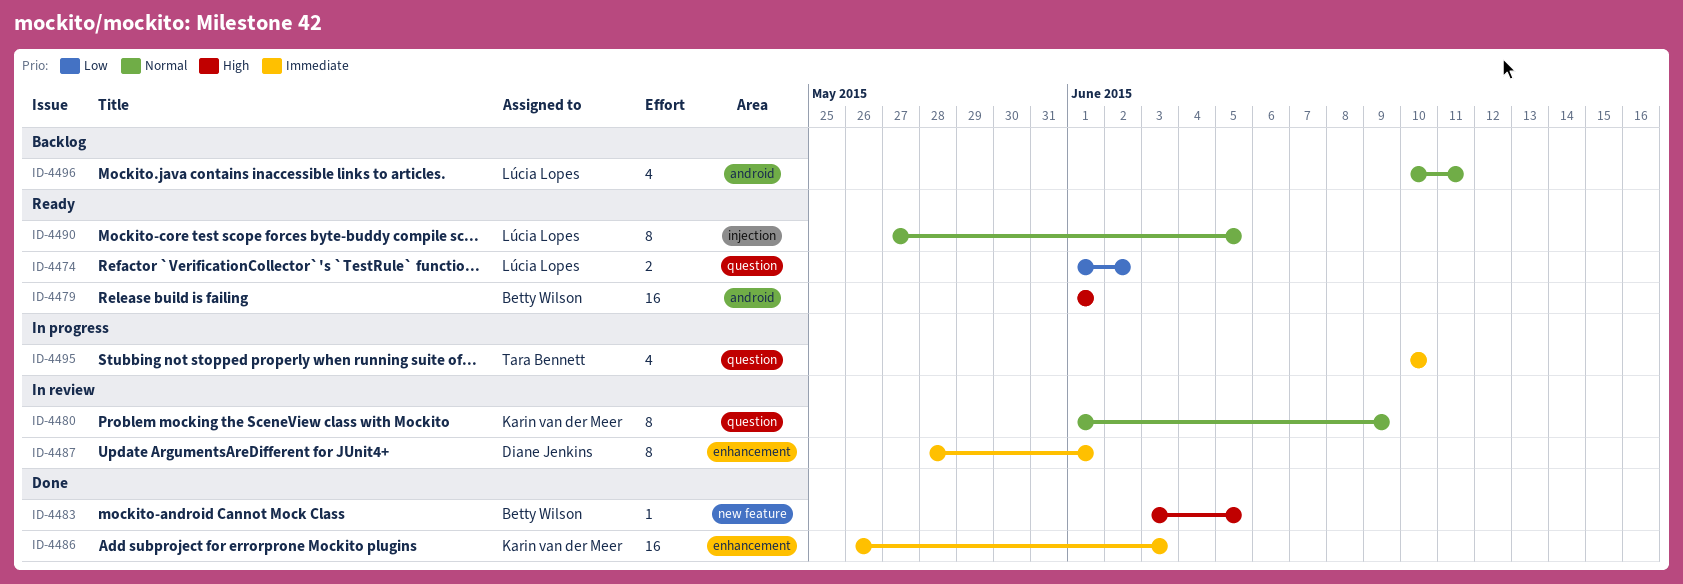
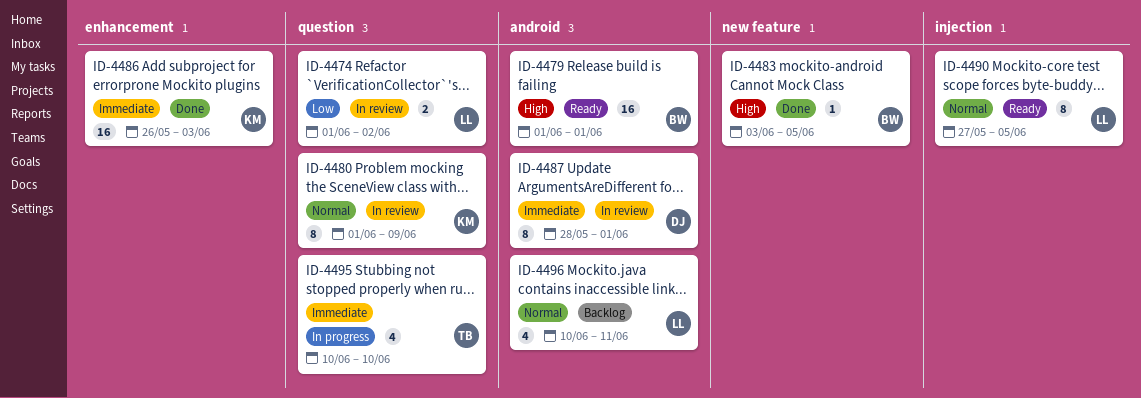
ID-4474, status: Ready -> In review
ID-4487, label: enhancement -> android

